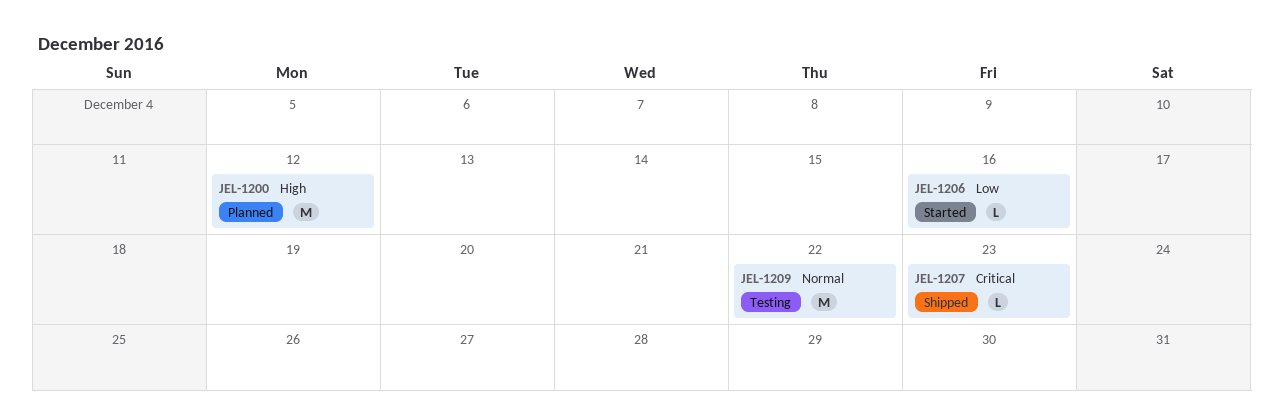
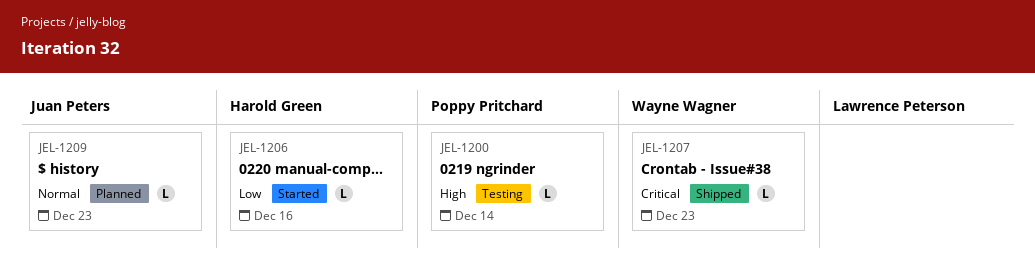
JEL-1200, status: Planned -> Testing
JEL-1200, estimate: M -> L
JEL-1200, due: Dec 12 -> Dec 14
JEL-1209, status: Testing -> Planned
JEL-1209, estimate: M -> L
JEL-1209, due: Dec 22 -> Dec 23

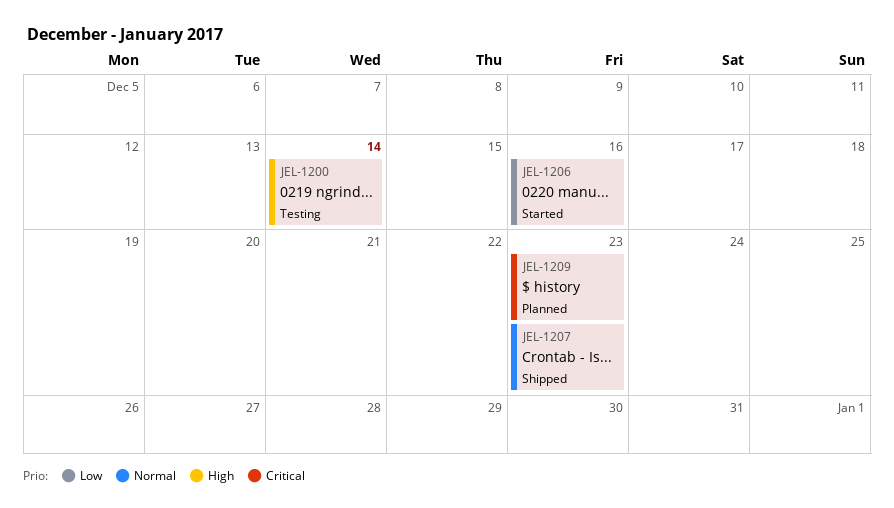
JEL-1207, priority: Critical -> Normal
JEL-1209, priority: Normal -> Critical

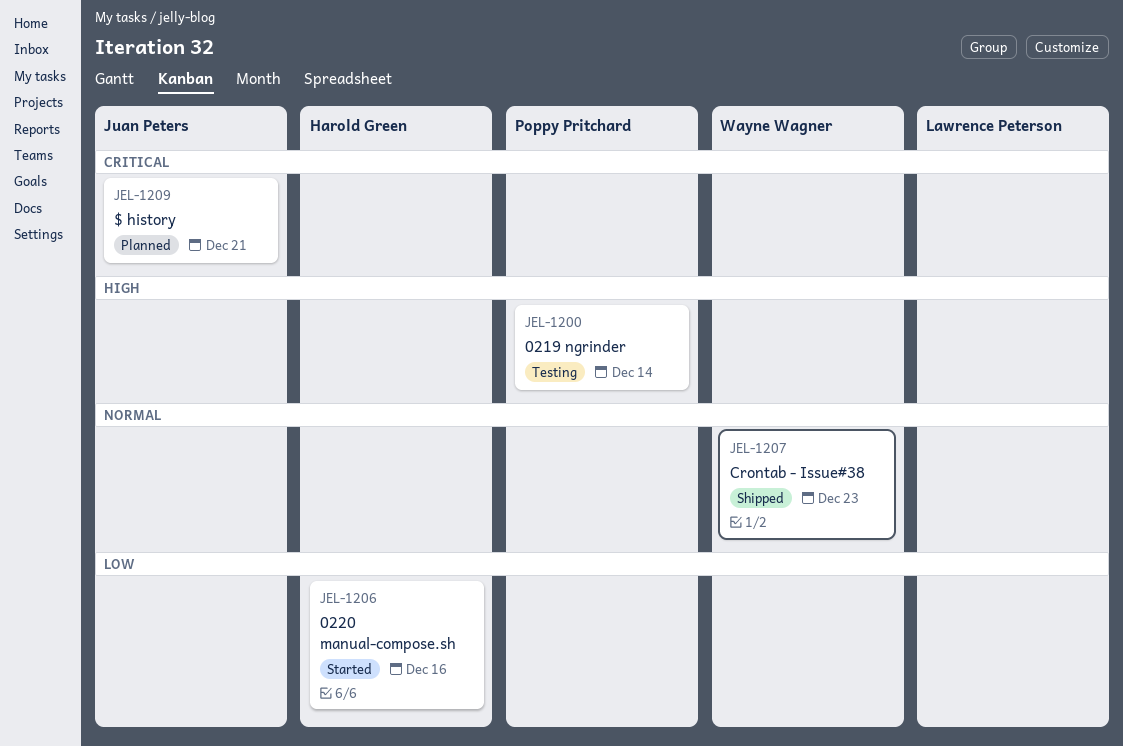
JEL-1209, due: Dec 23 -> Dec 21

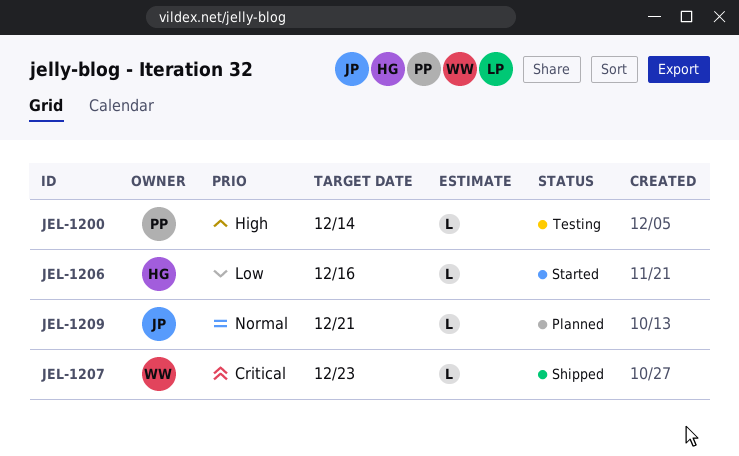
JEL-1207, priority: Normal -> Critical
JEL-1209, priority: Critical -> Normal

